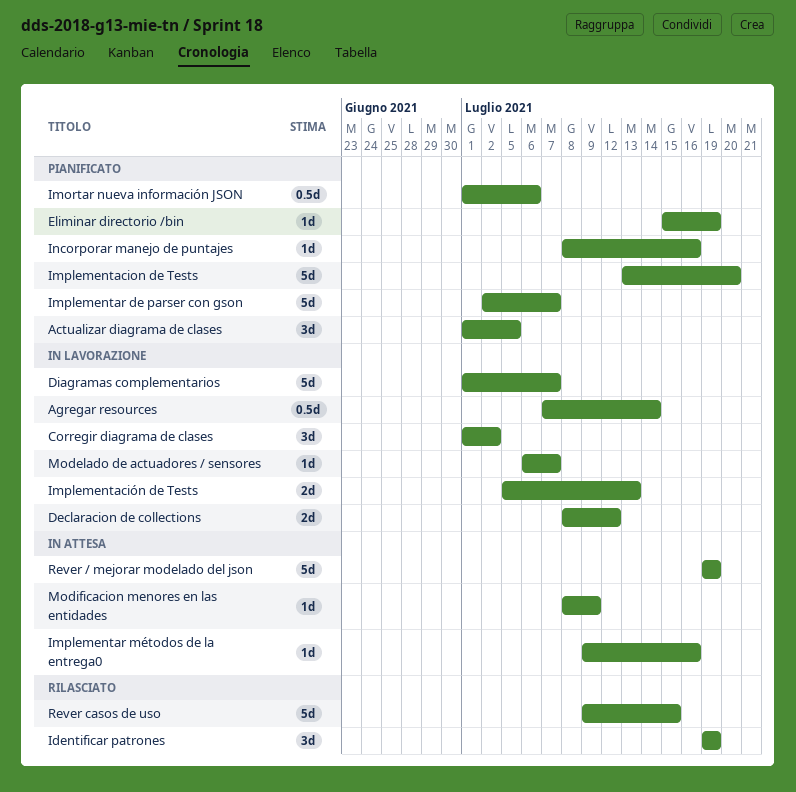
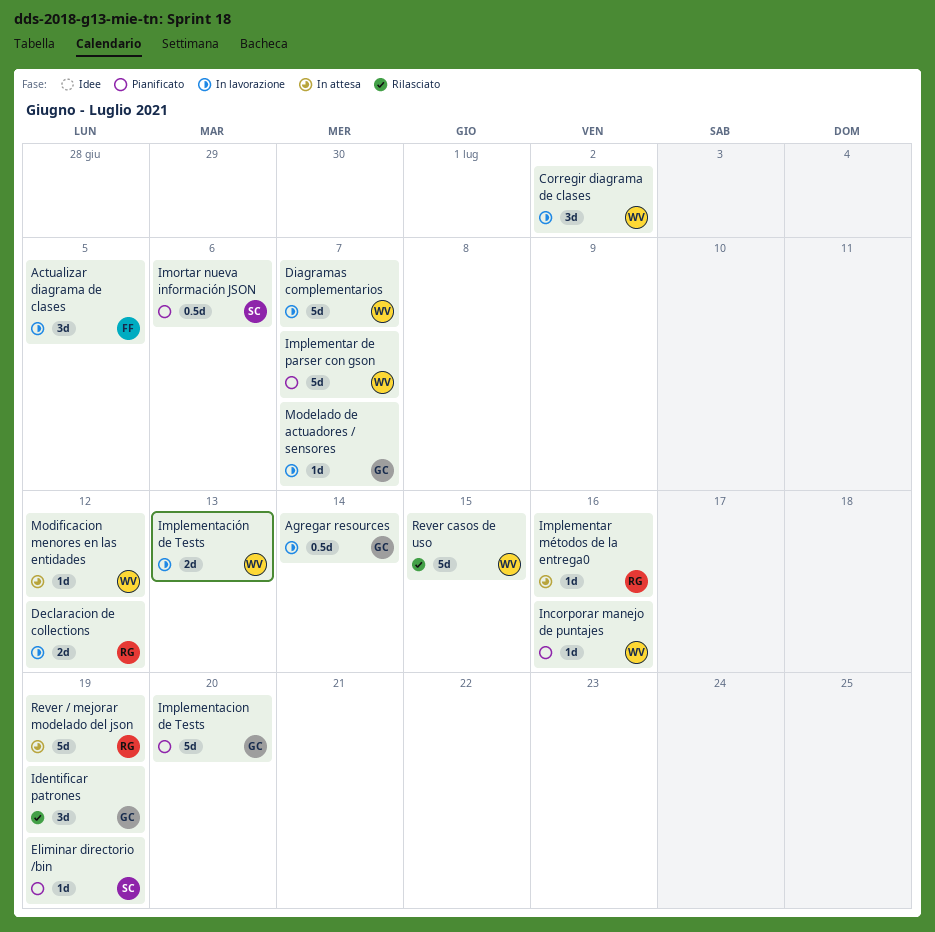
Actualizar diagrama de clases, status: Pianificato -> In lavorazione
Modificacion menores en las entidades, due: Jul 9 -> Jul 12

